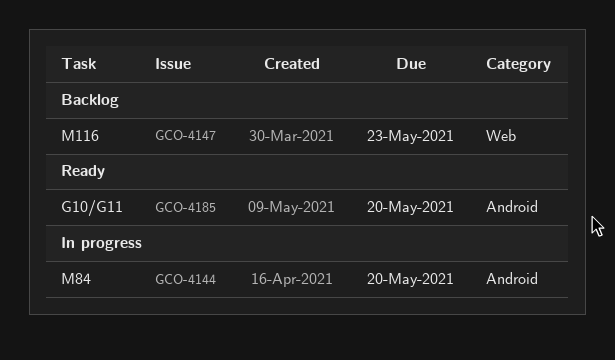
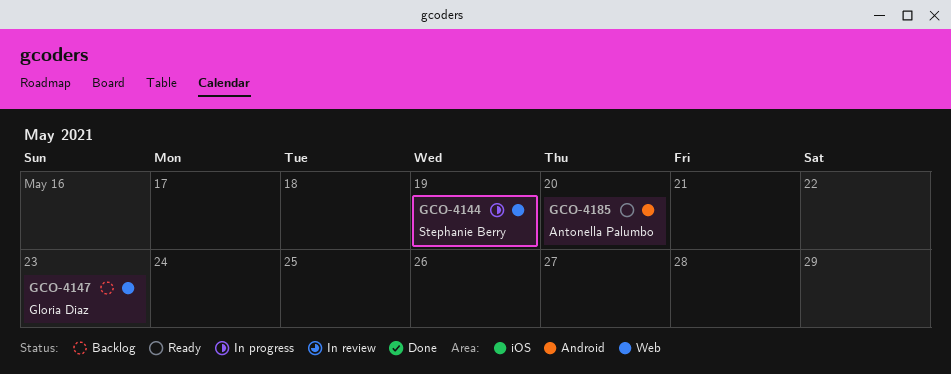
GCO-4144, label: Android -> Web
GCO-4144, due: May 20 -> May 19

